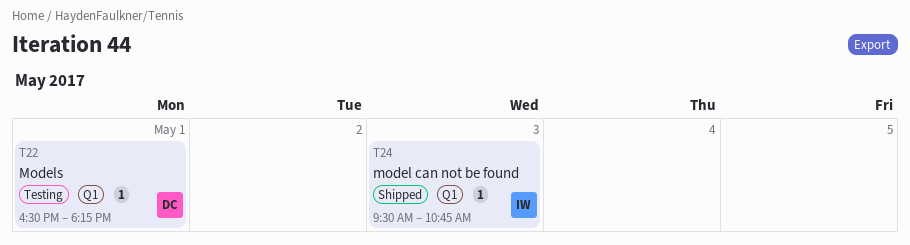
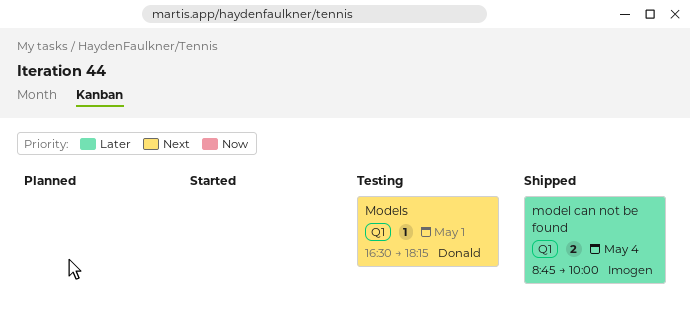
model can not be found, estimate: 1 -> 2
model can not be found, day: May 3 -> May 4
model can not be found, begins: 09:30 -> 08:45
model can not be found, ends: 10:45 -> 10:00

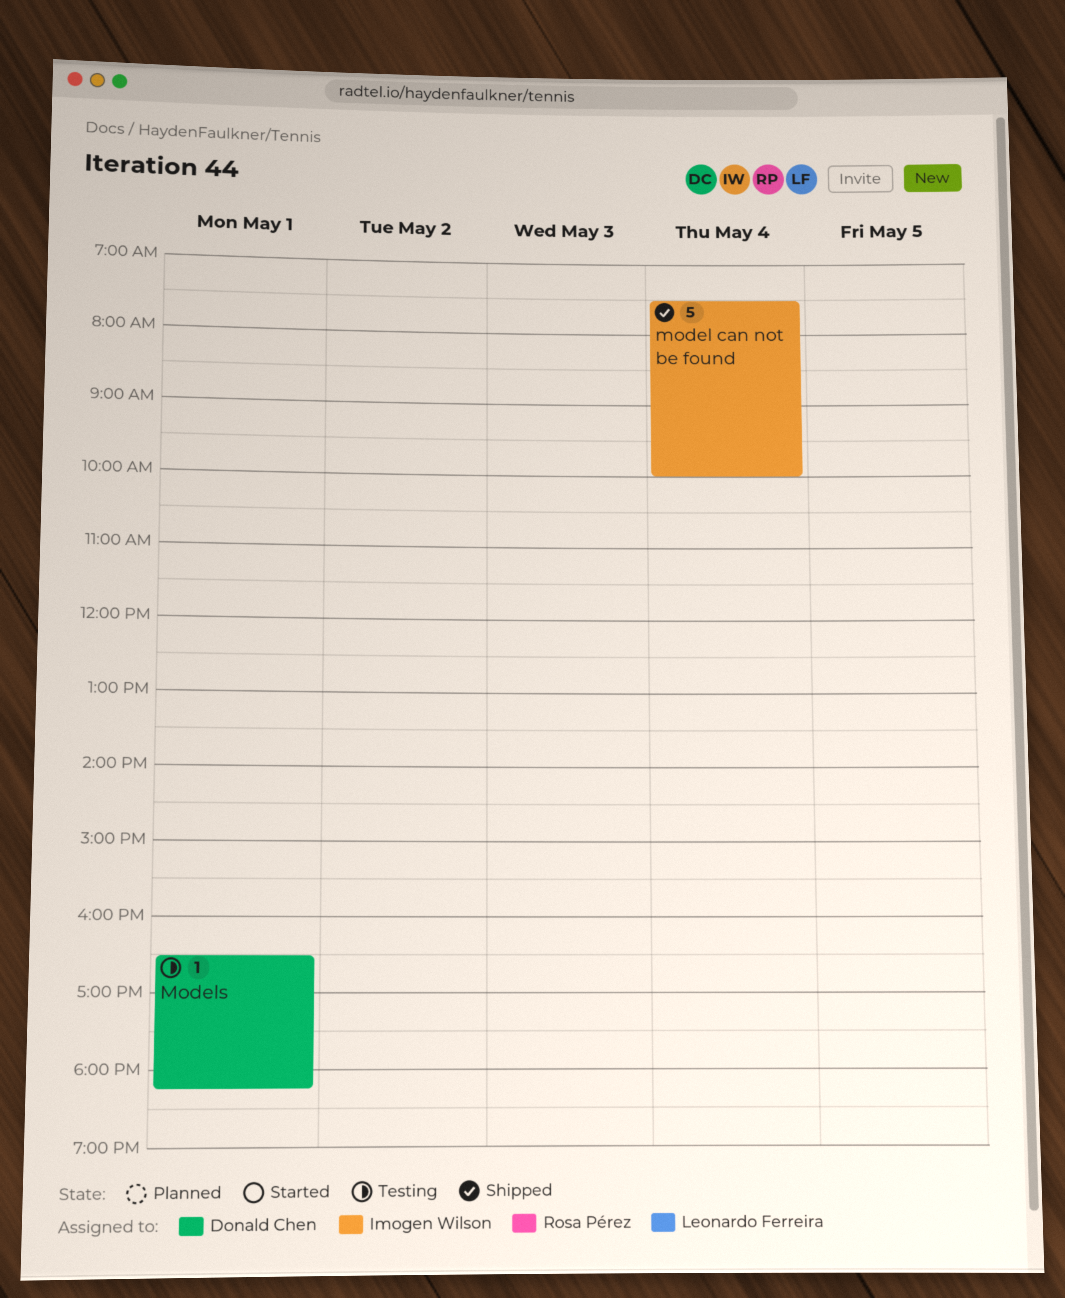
model can not be found, estimate: 2 -> 5
model can not be found, begins: 08:45 -> 07:30

